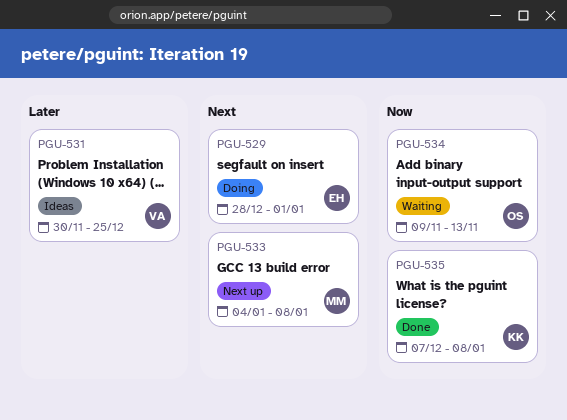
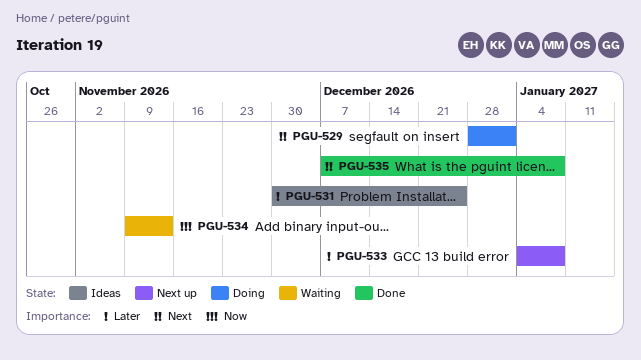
PGU-533, priority: Next -> Later
PGU-535, priority: Now -> Next

